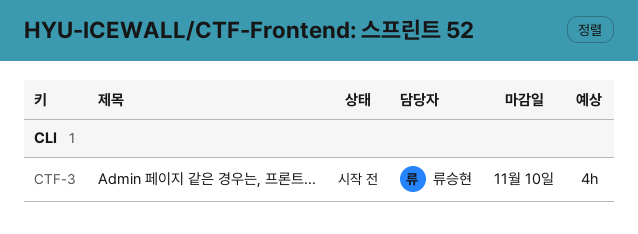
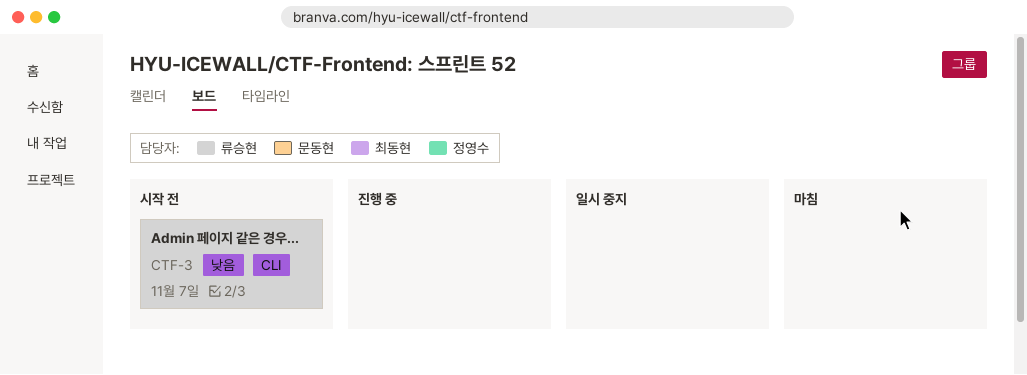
CTF-3, due: Nov 10 -> Nov 7

